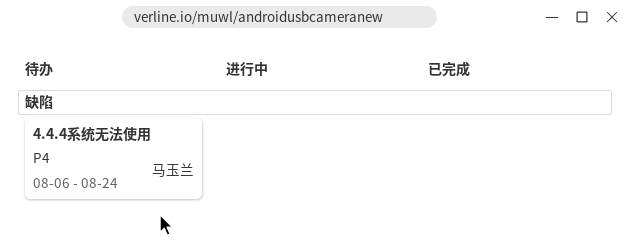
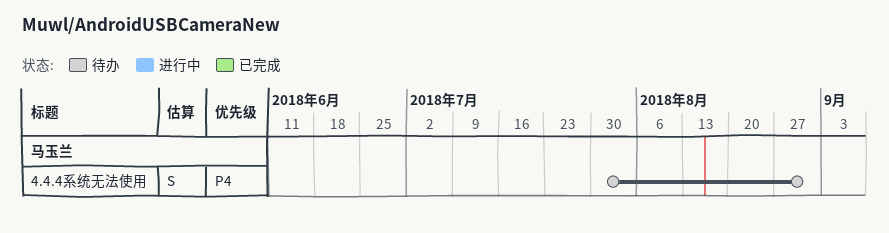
4.4.4系统无法使用, start: Aug 6 -> Jul 30
4.4.4系统无法使用, due: Aug 24 -> Aug 31

